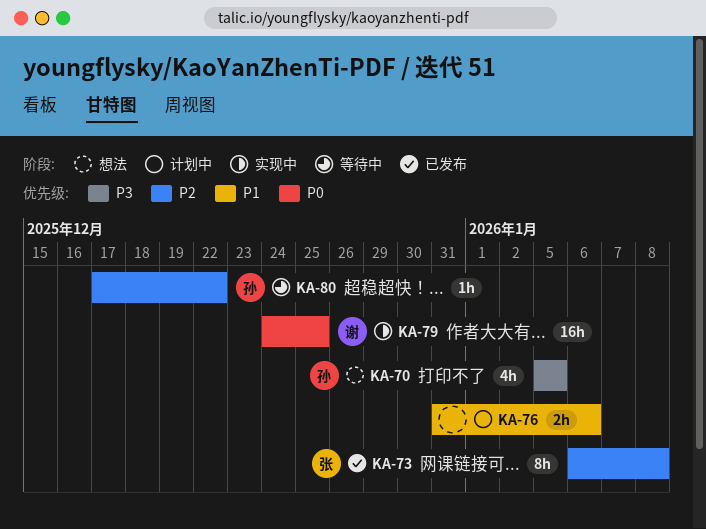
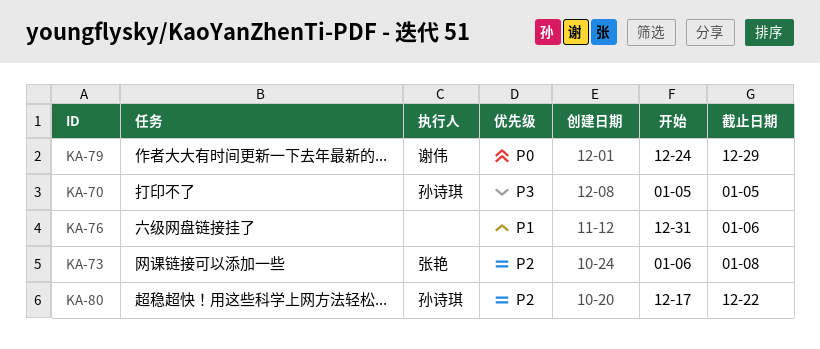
KA-79, due: Dec 25 -> Dec 29

